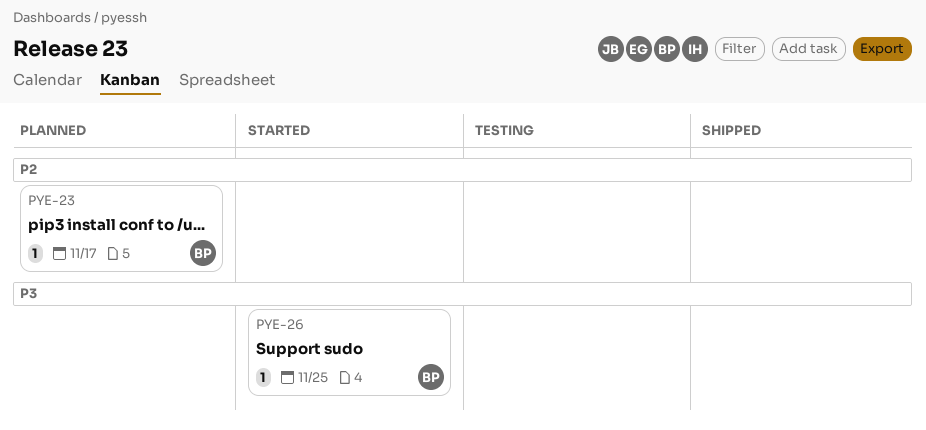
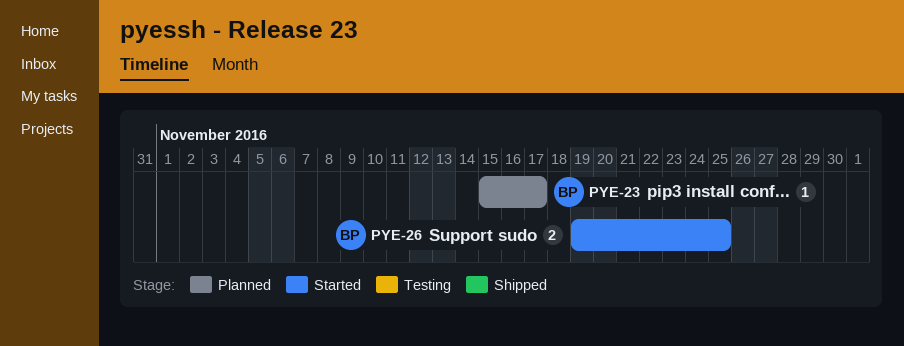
PYE-26, estimate: 1 -> 2

